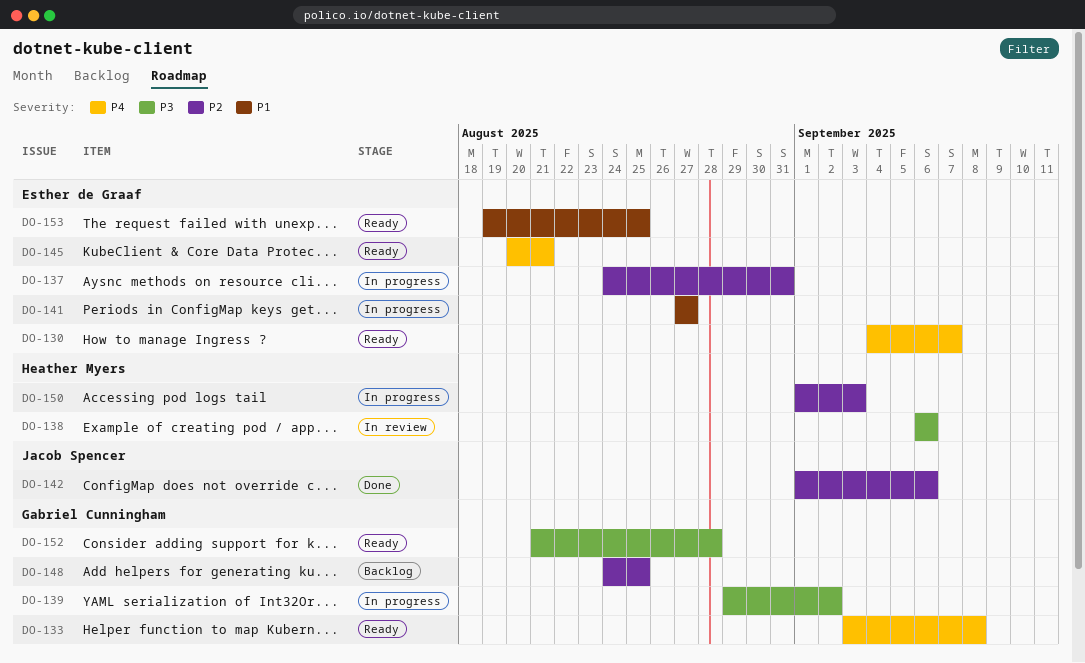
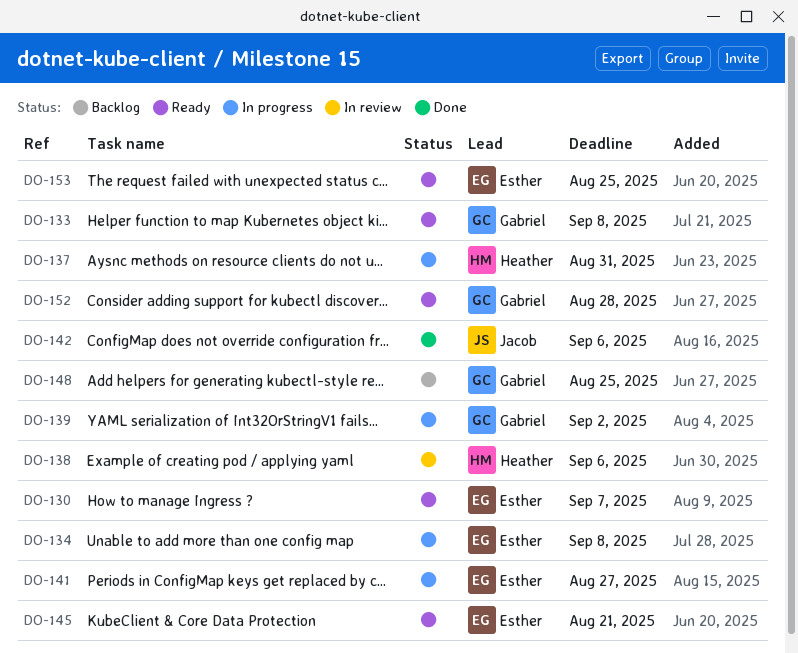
DO-134: none -> present
DO-137, owner: Esther de Graaf -> Heather Myers
DO-150: present -> none

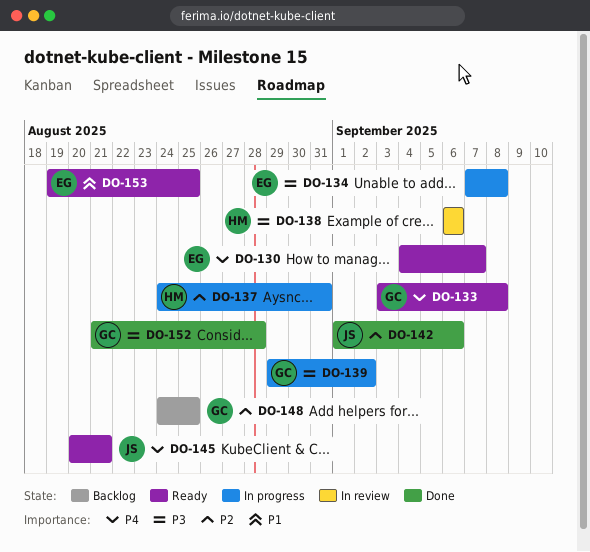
DO-141: present -> none
DO-145, owner: Esther -> Jacob
DO-152, status: Ready -> Done

